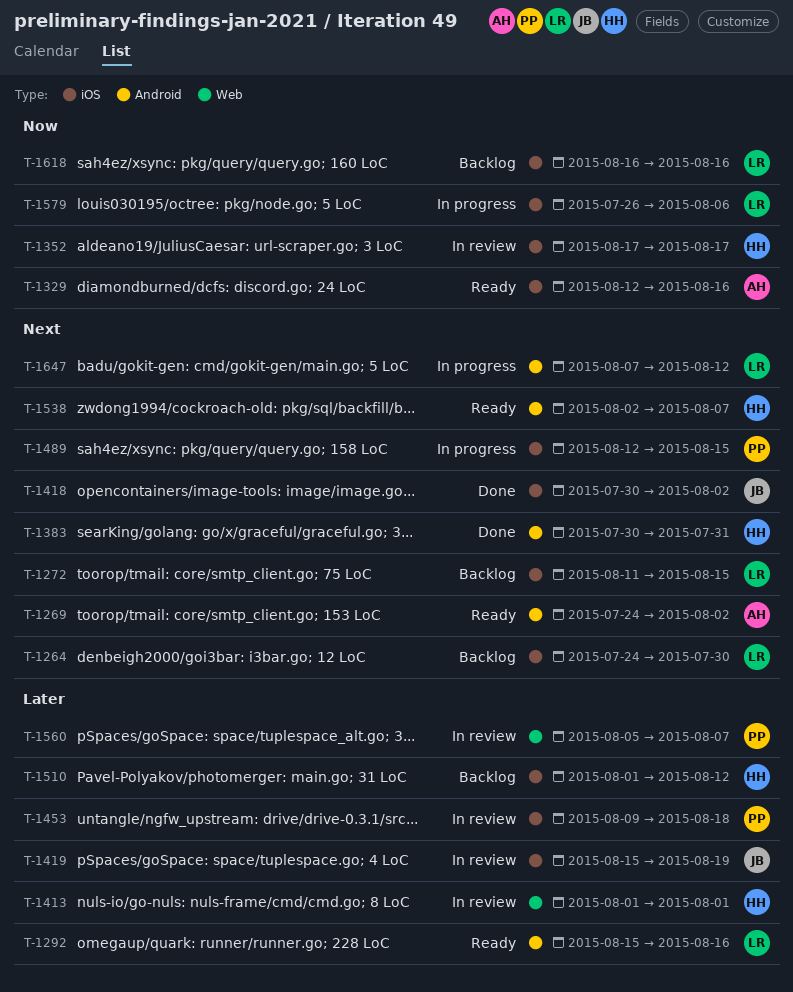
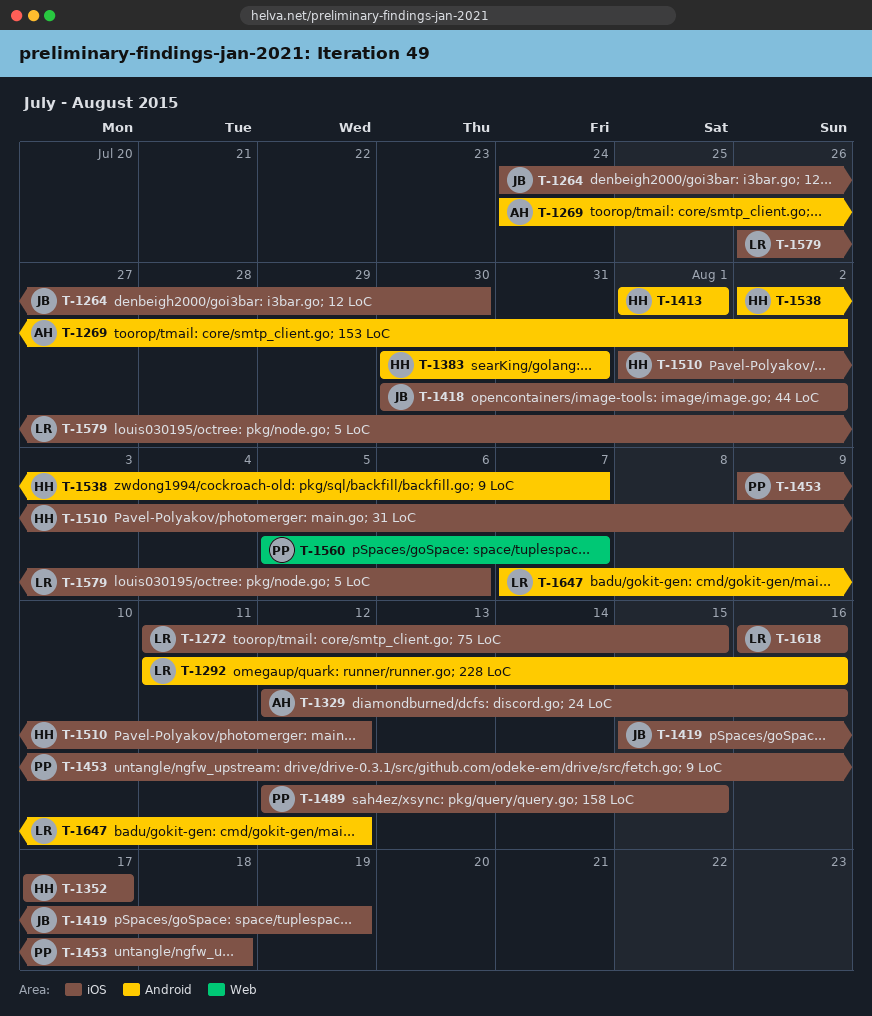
T-1264, owner: LR -> JB
T-1292, start: Aug 15 -> Aug 11
T-1413, label: Web -> Android

